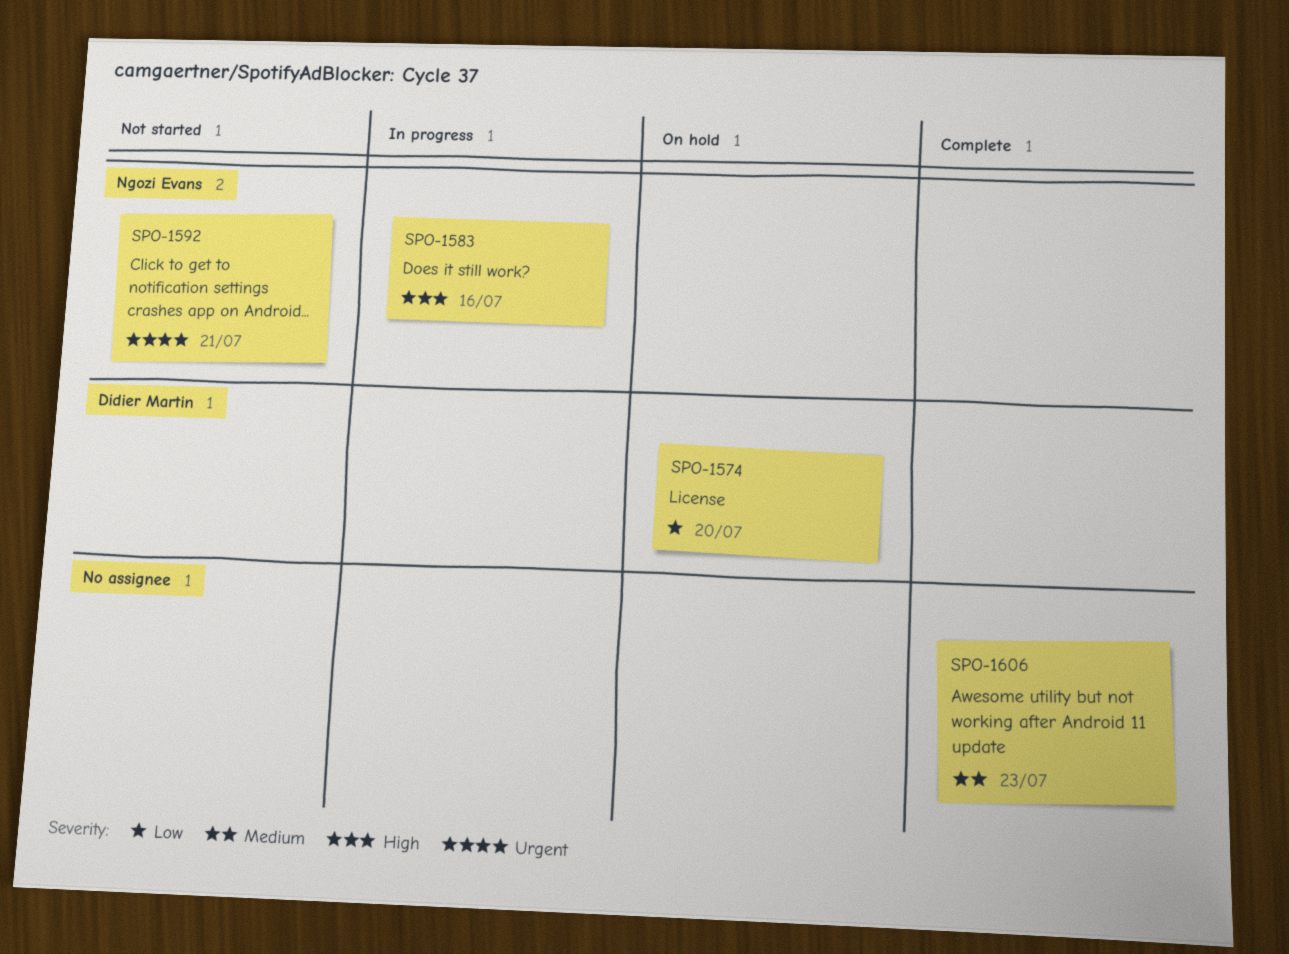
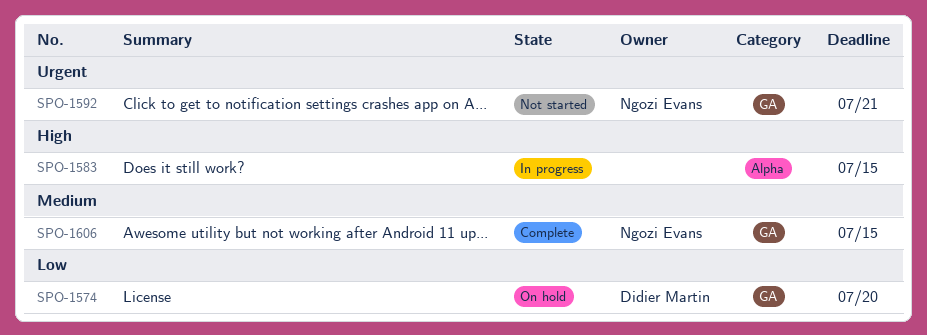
SPO-1583, owner: Ngozi Evans -> none
SPO-1583, due: Jul 16 -> Jul 15
SPO-1606, owner: none -> Ngozi Evans
SPO-1606, due: Jul 23 -> Jul 15

